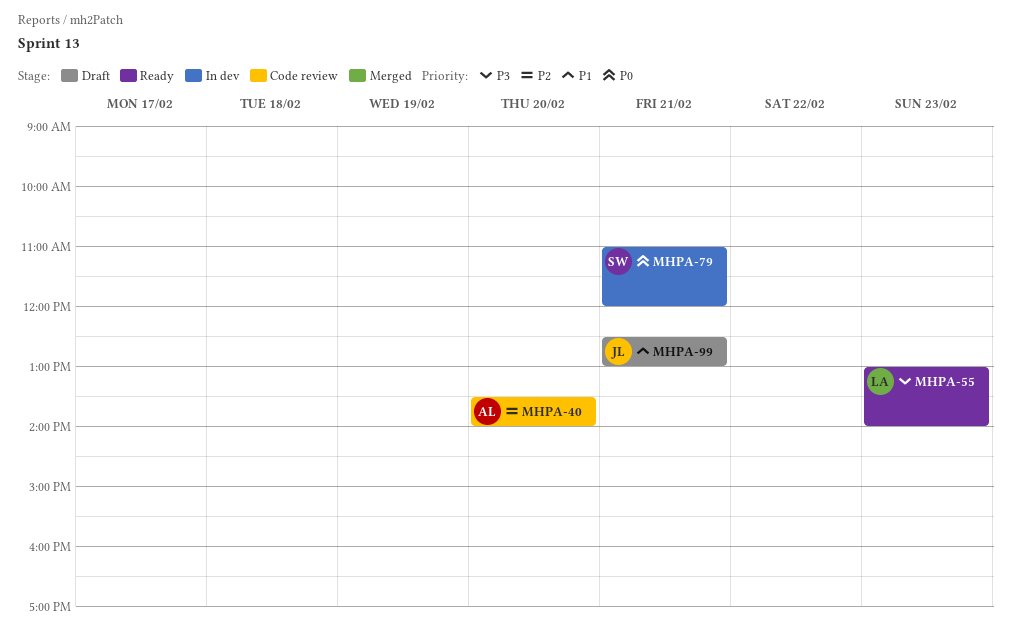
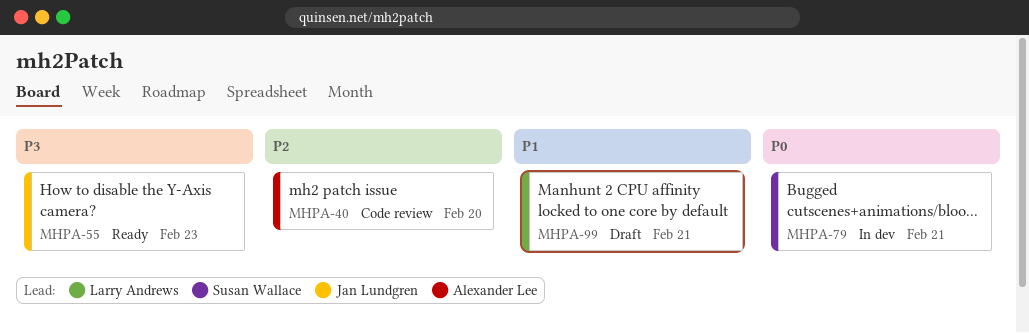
MHPA-55, owner: Larry Andrews -> Jan Lundgren
MHPA-99, owner: Jan Lundgren -> Larry Andrews

